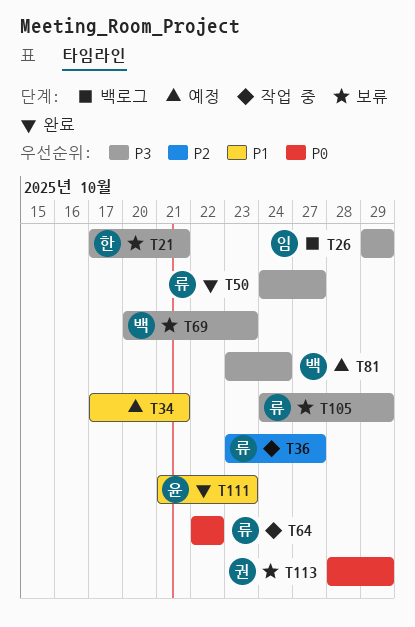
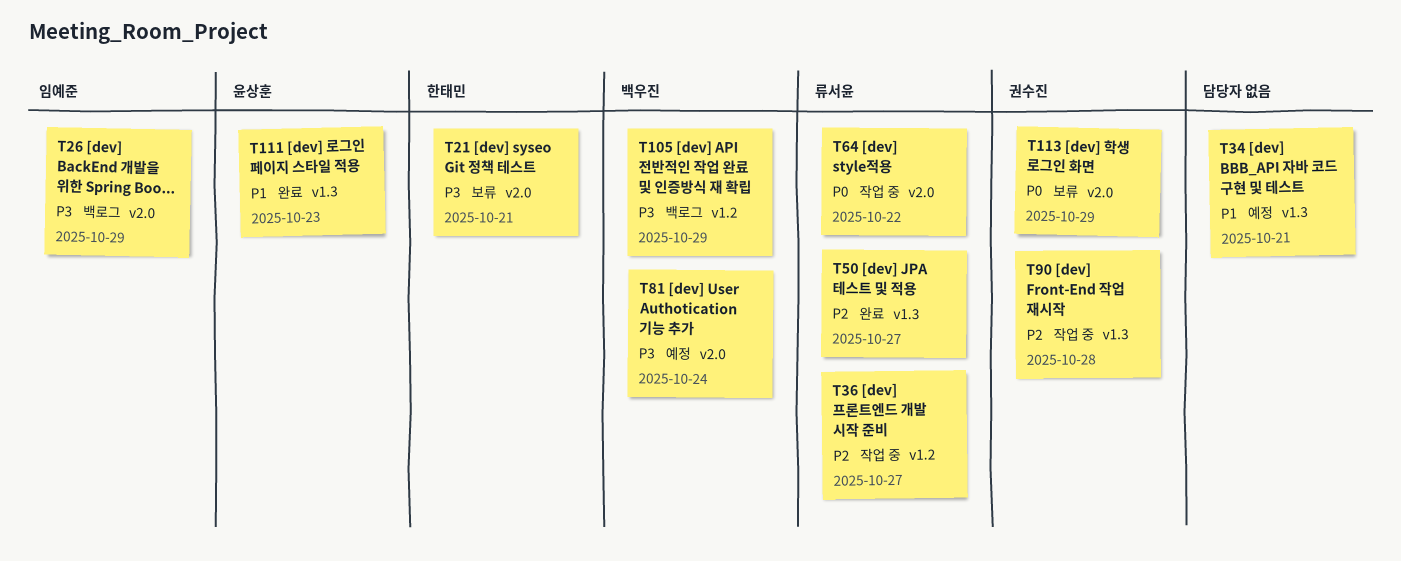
T50, priority: P3 -> P2
T69: present -> none
T90: none -> present
T105, status: 보류 -> 백로그
T105, owner: 류서윤 -> 백우진

